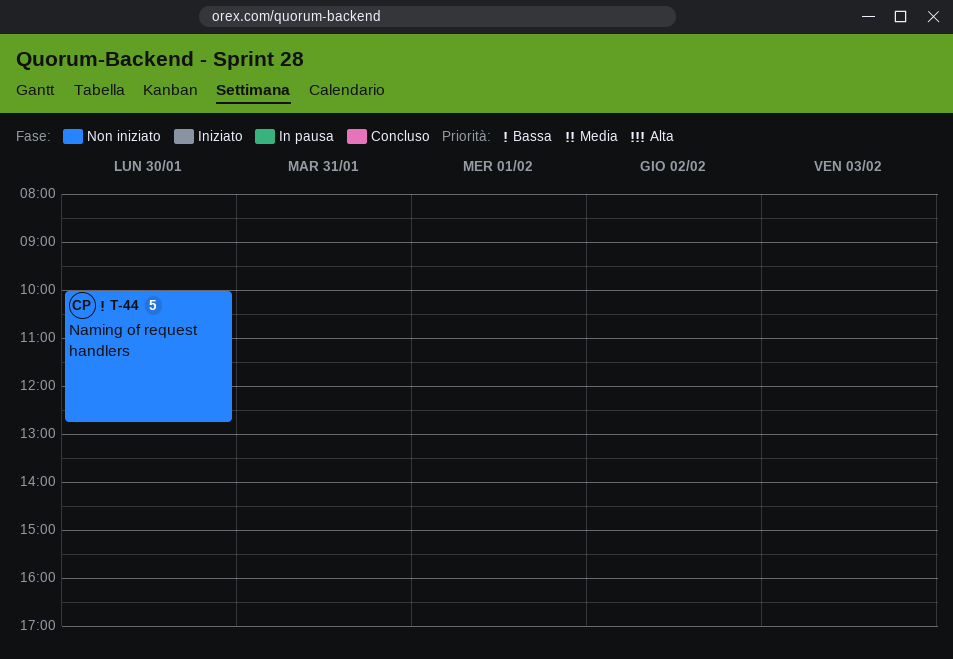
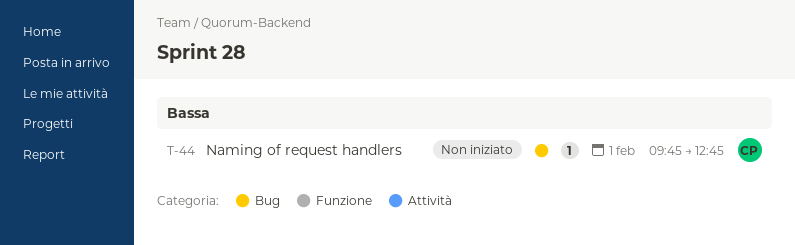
T-44, estimate: 5 -> 1
T-44, day: Jan 30 -> Feb 1
T-44, begins: 10:00 -> 09:45

